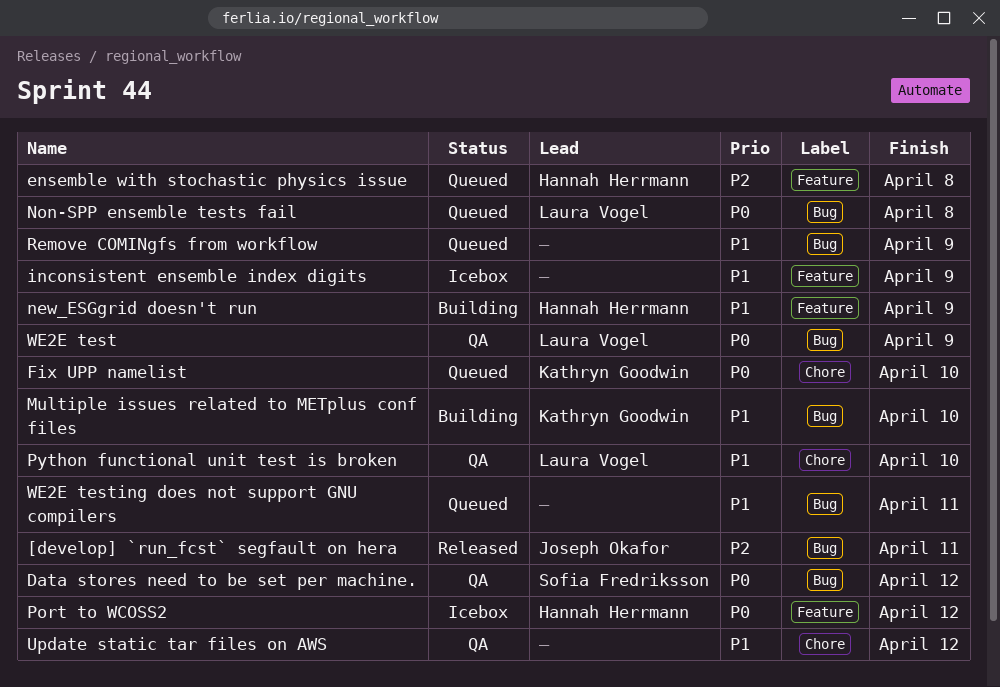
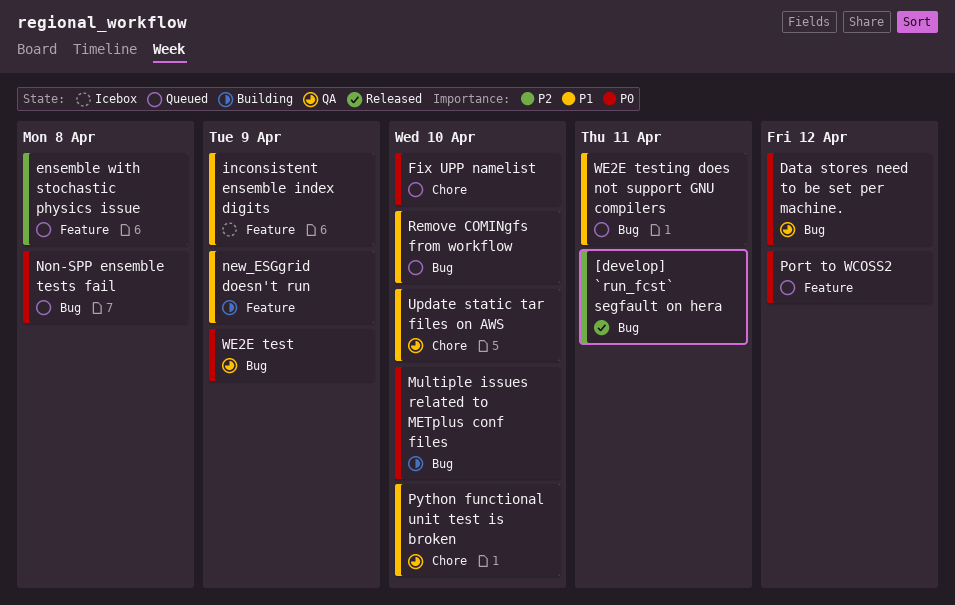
Multiple issues related to METplus conf files, priority: P1 -> P0
Port to WCOSS2, status: Icebox -> Queued
Remove COMINgfs from workflow, due: Apr 9 -> Apr 10
Update static tar files on AWS, due: Apr 12 -> Apr 10

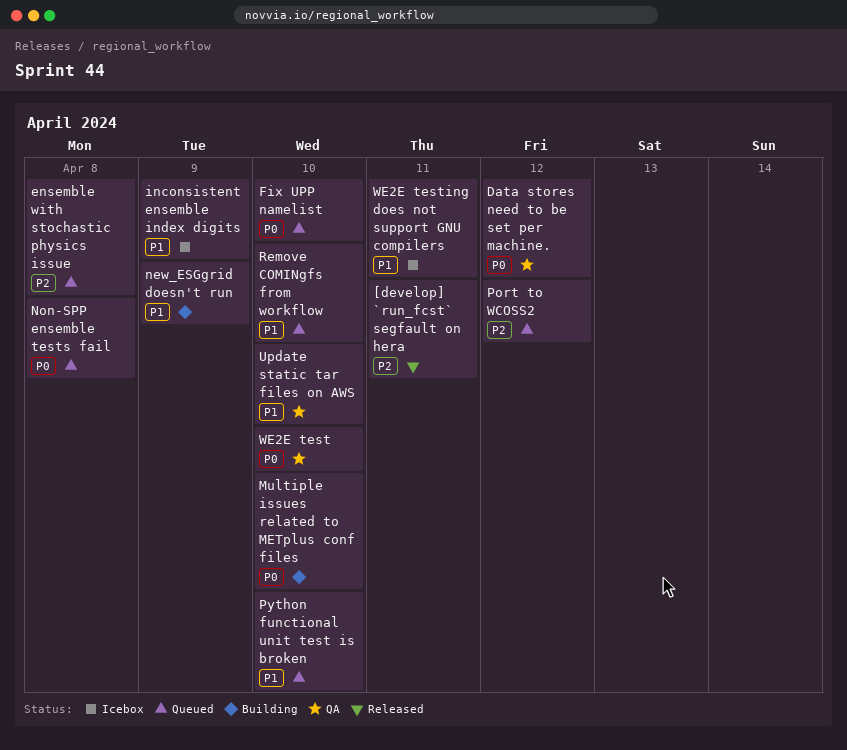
Port to WCOSS2, priority: P0 -> P2
Python functional unit test is broken, status: QA -> Queued
WE2E test, due: Apr 9 -> Apr 10
WE2E testing does not support GNU compilers, status: Queued -> Icebox

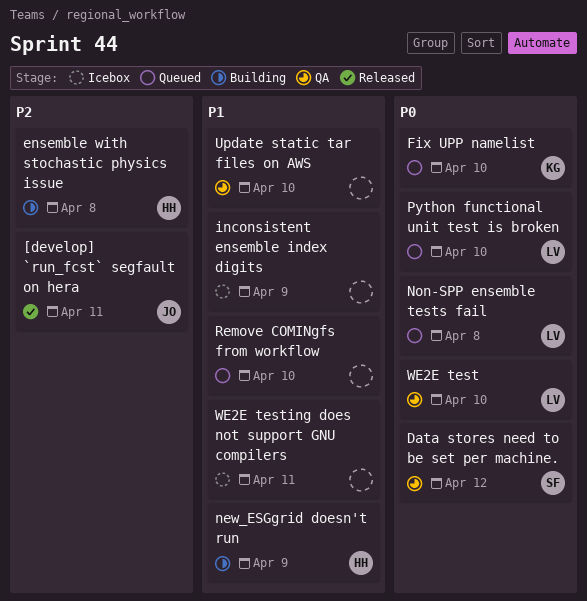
ensemble with stochastic physics issue, status: Queued -> Building
Multiple issues related to METplus conf files: present -> none
Port to WCOSS2: present -> none
Python functional unit test is broken, priority: P1 -> P0

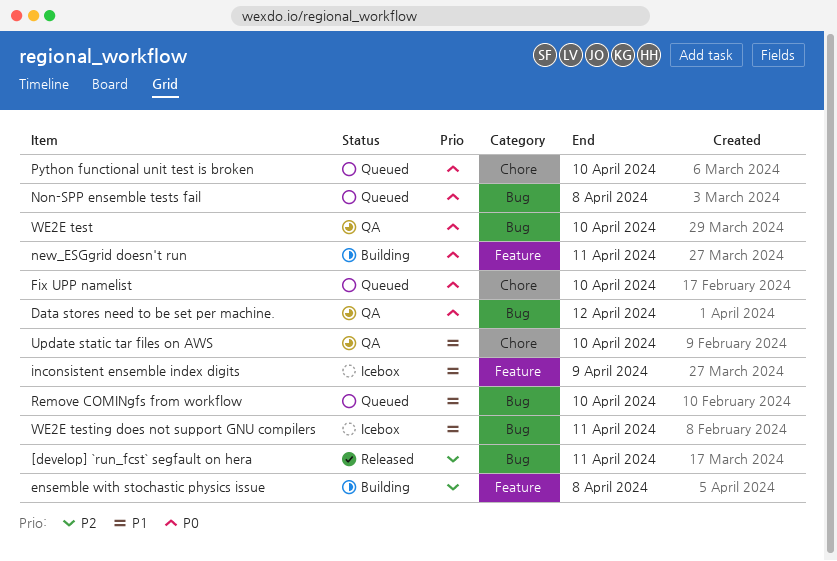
new_ESGgrid doesn't run, priority: P1 -> P0
new_ESGgrid doesn't run, due: Apr 9 -> Apr 11

